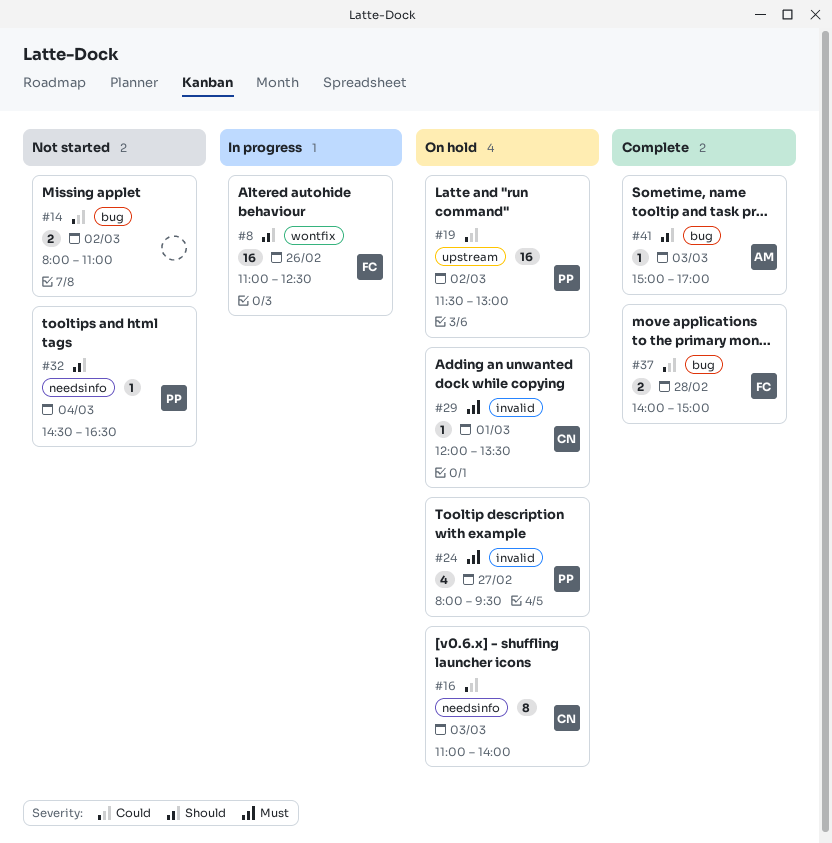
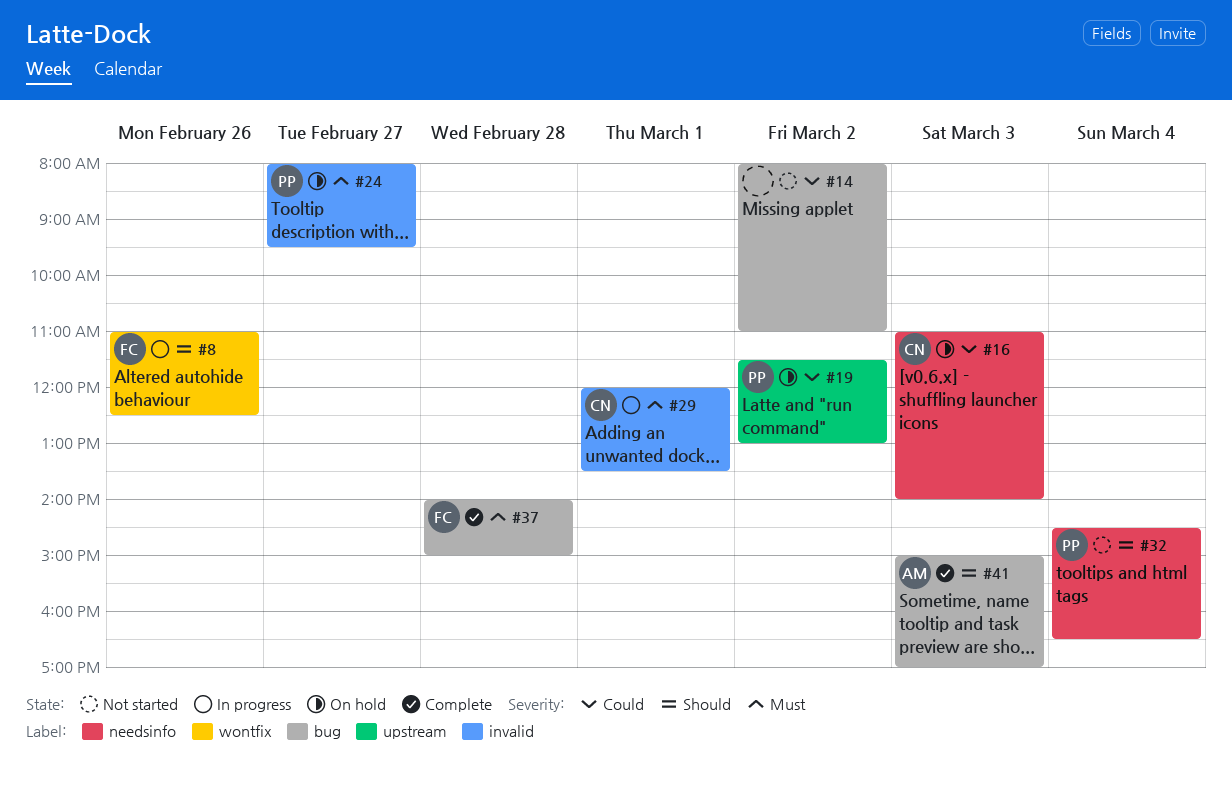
#29, status: On hold -> In progress
#37, priority: Could -> Must

